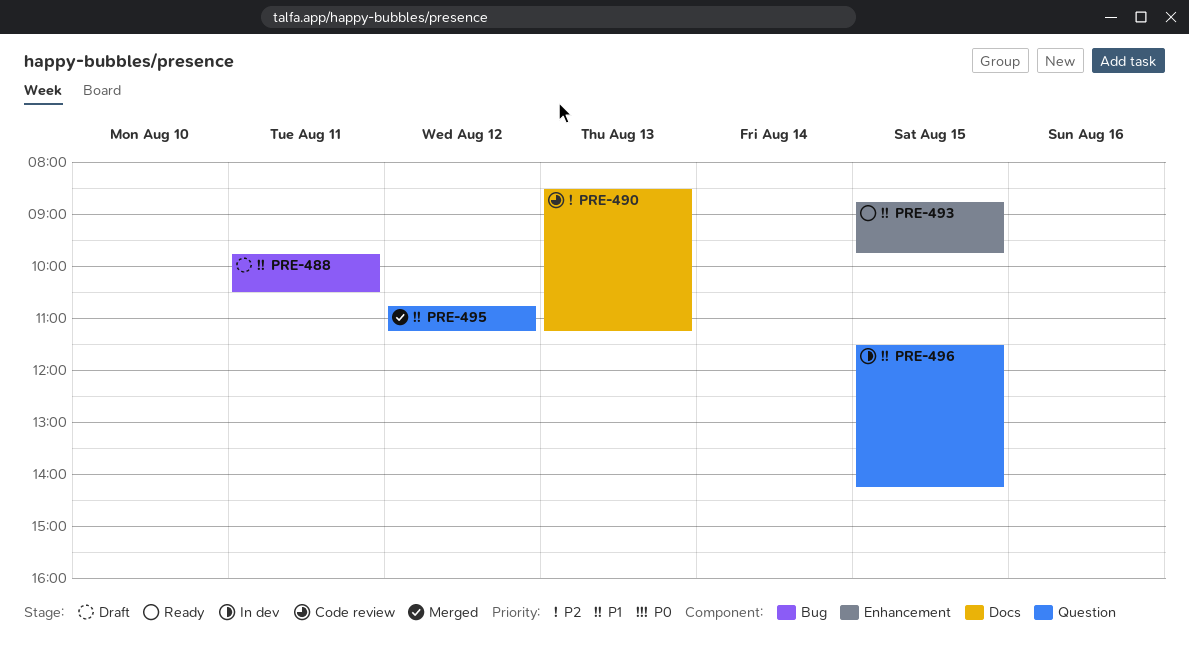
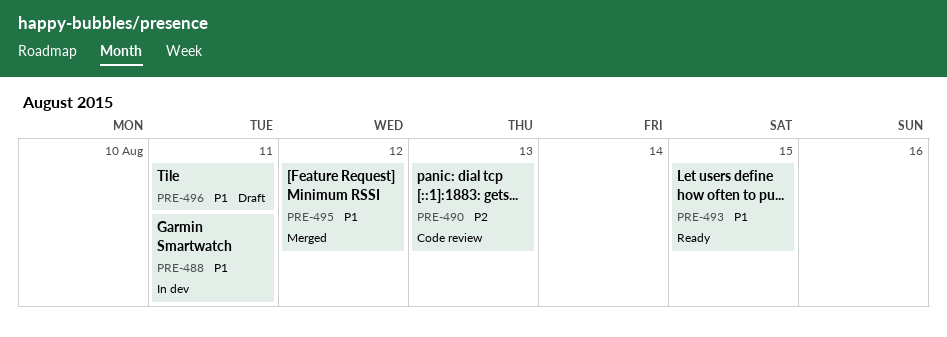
PRE-488, status: Draft -> In dev
PRE-496, status: In dev -> Draft
PRE-496, day: Aug 15 -> Aug 11

